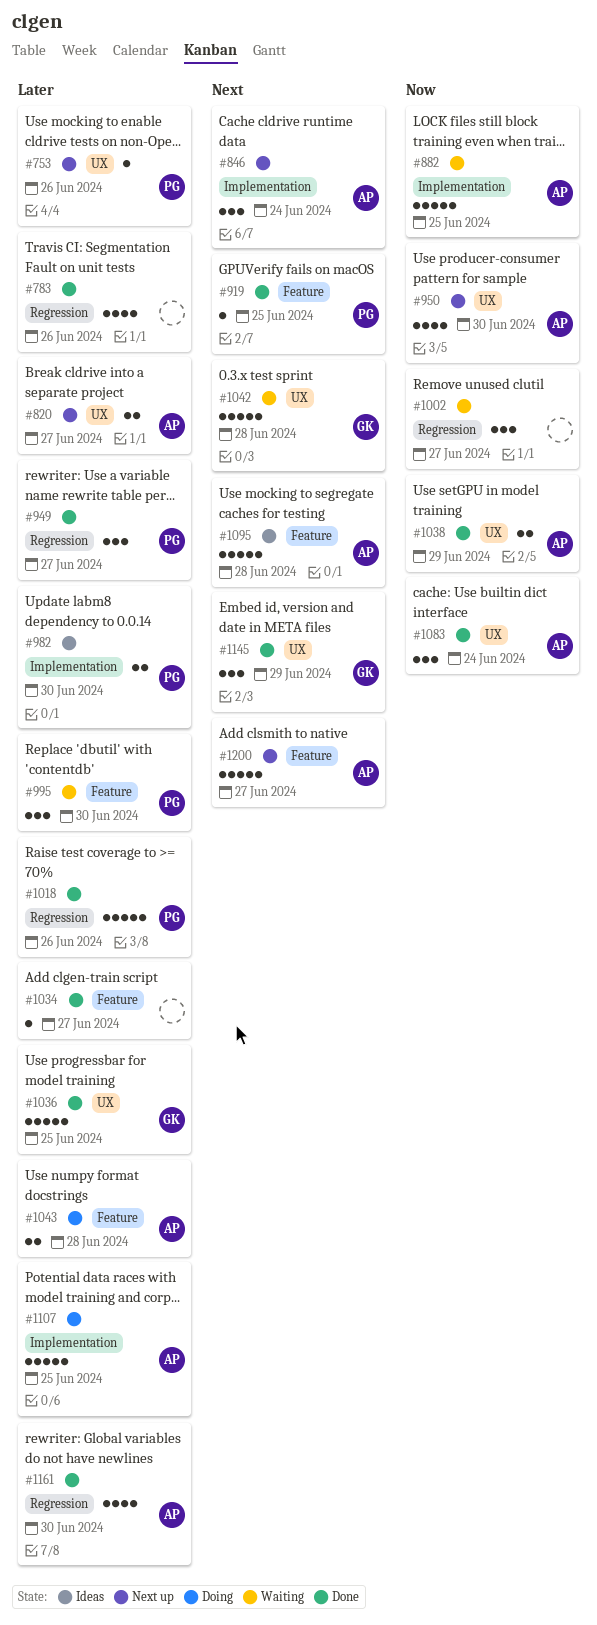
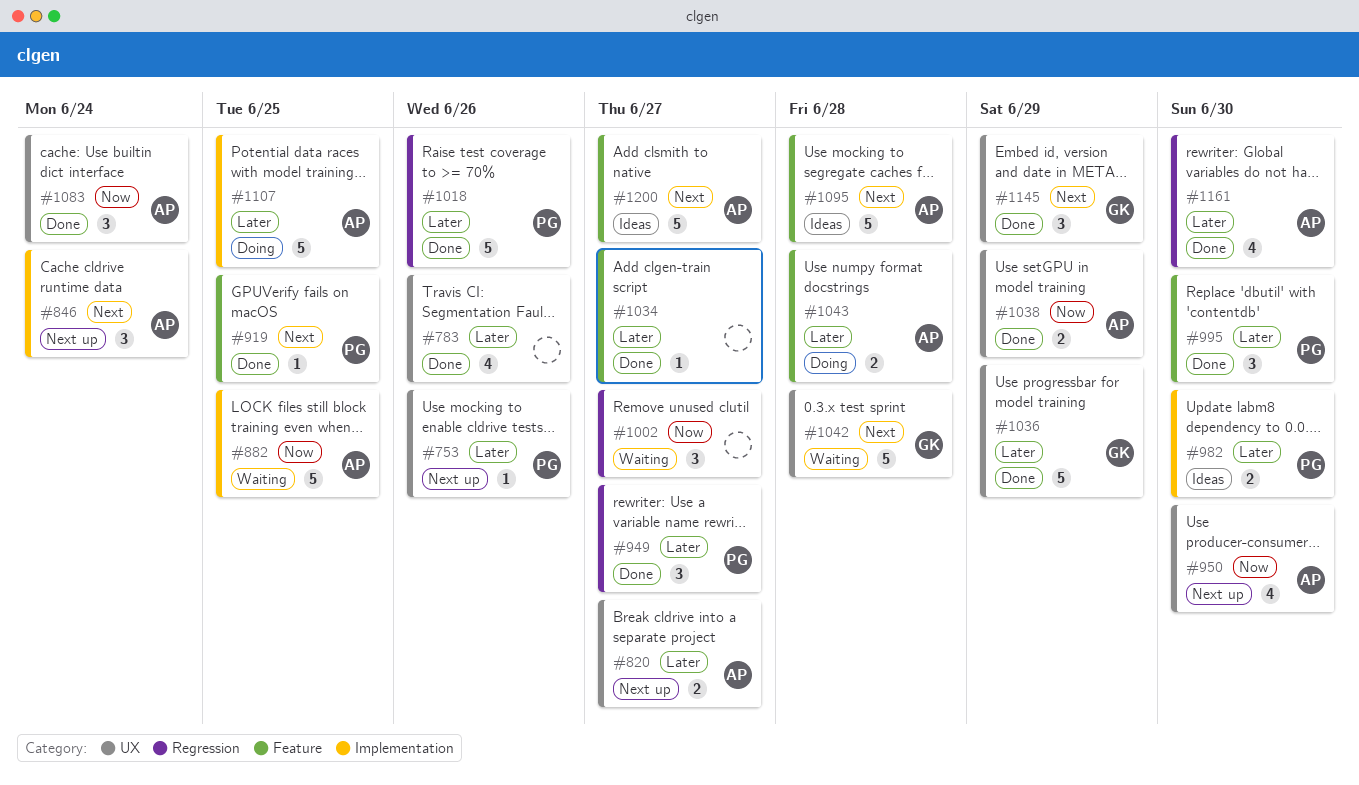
#783, label: Regression -> UX
#995, status: Waiting -> Done
#1036, due: Jun 25 -> Jun 29
#1200, status: Next up -> Ideas

